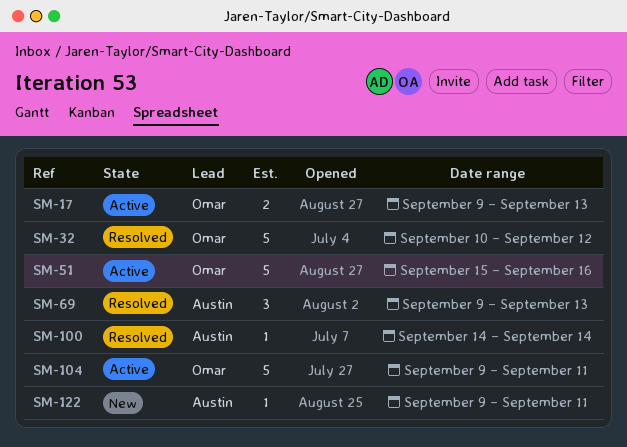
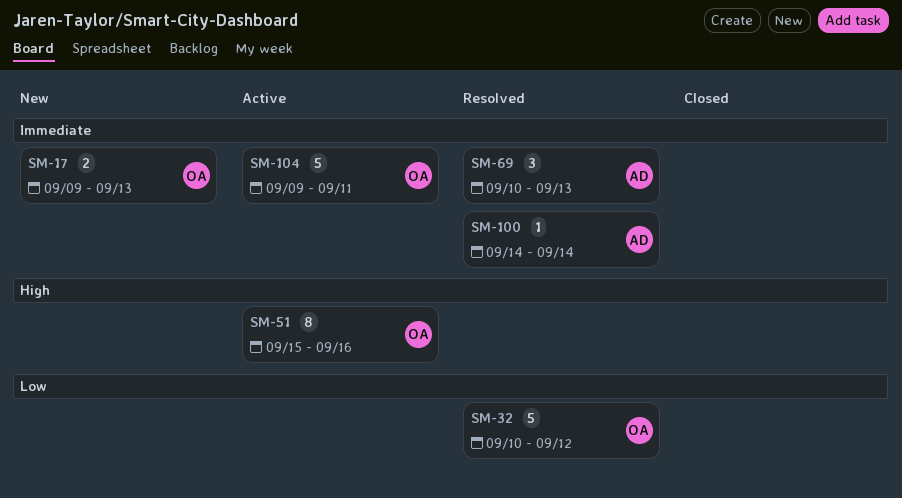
SM-17, status: Active -> New
SM-51, estimate: 5 -> 8
SM-69, start: Sep 9 -> Sep 10
SM-122: present -> none

